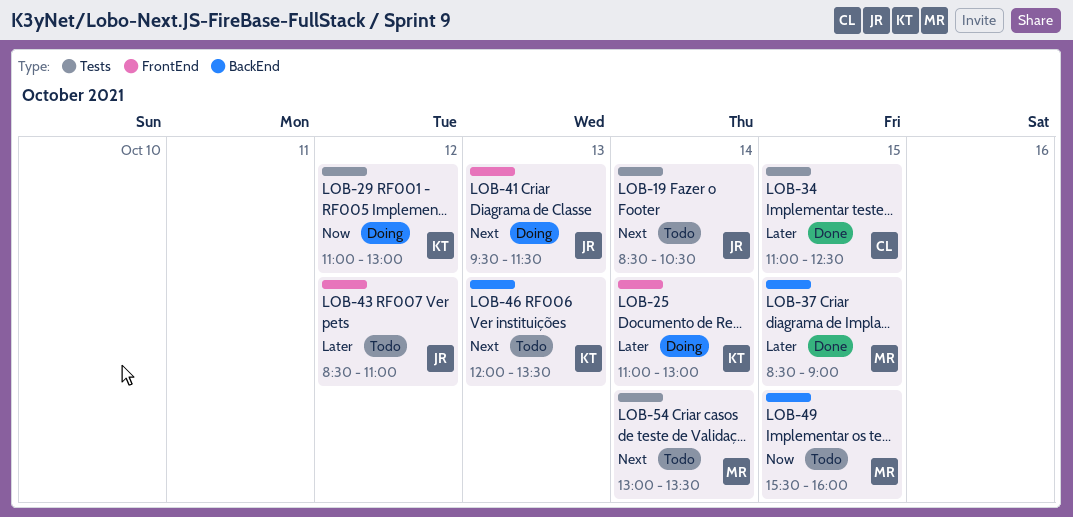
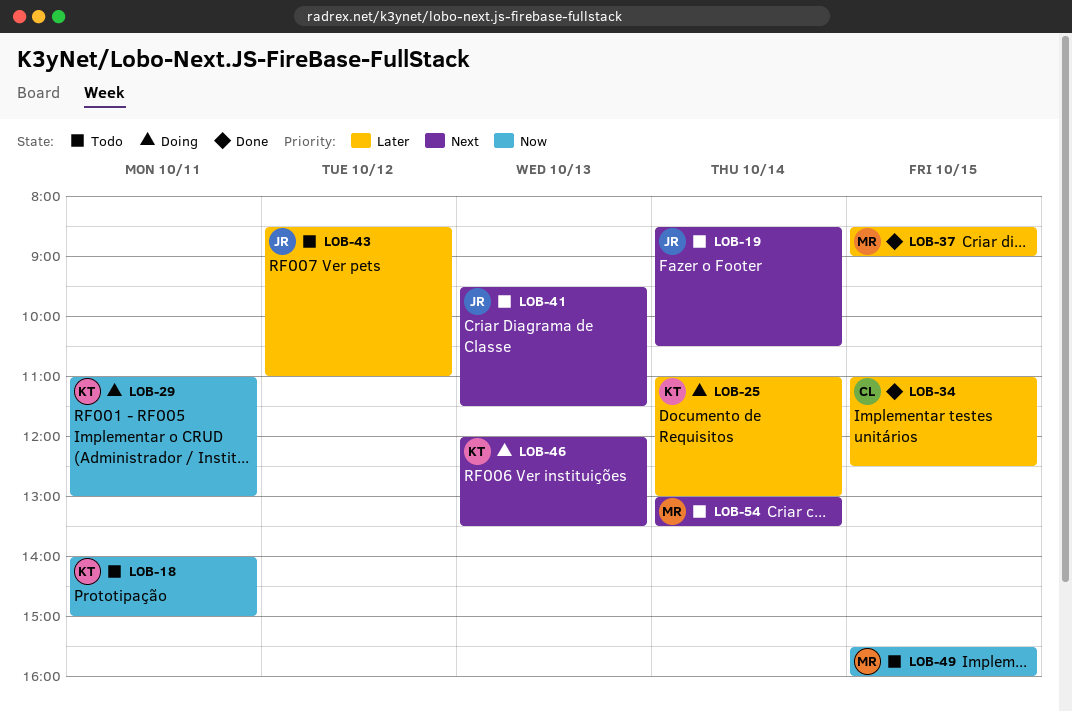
LOB-18: none -> present
LOB-29, day: Oct 12 -> Oct 11
LOB-41, status: Doing -> Todo
LOB-46, status: Todo -> Doing

